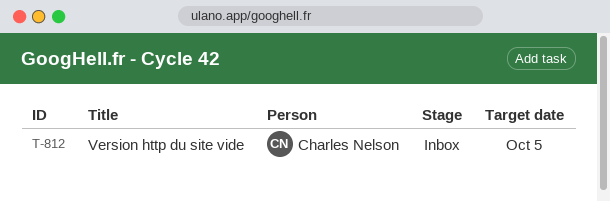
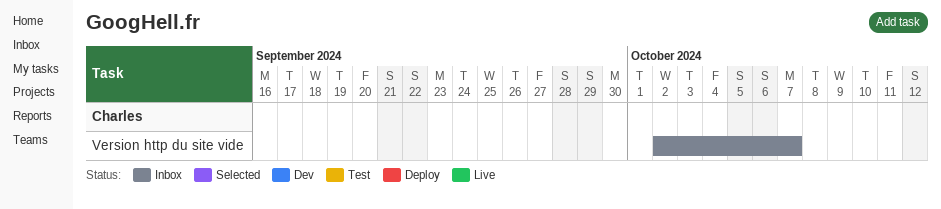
Version http du site vide, due: Oct 5 -> Oct 7

